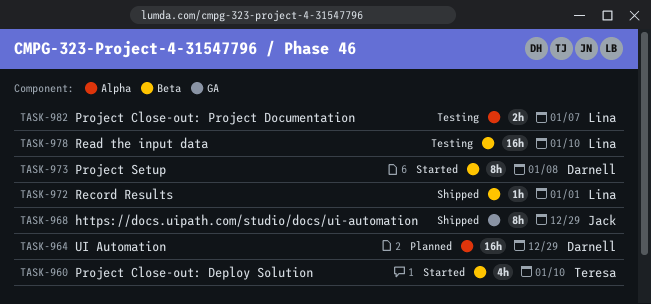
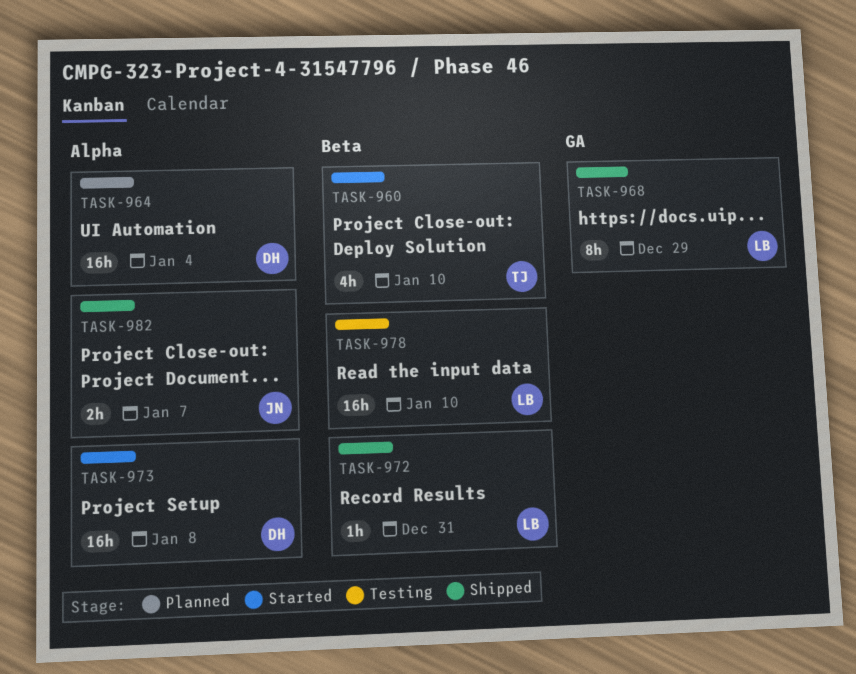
TASK-964, due: Dec 29 -> Jan 4
TASK-968, owner: Jack -> Lina
TASK-972, due: Jan 1 -> Dec 31
TASK-973, label: Beta -> Alpha
TASK-973, estimate: 8h -> 16h
TASK-982, status: Testing -> Shipped
TASK-982, owner: Lina -> Jack

